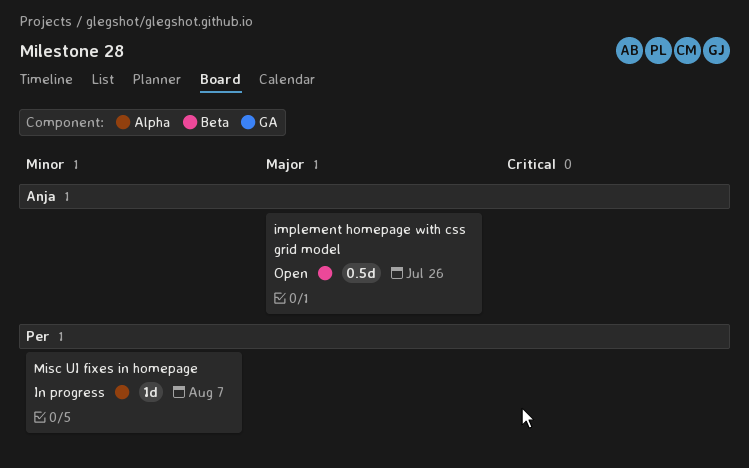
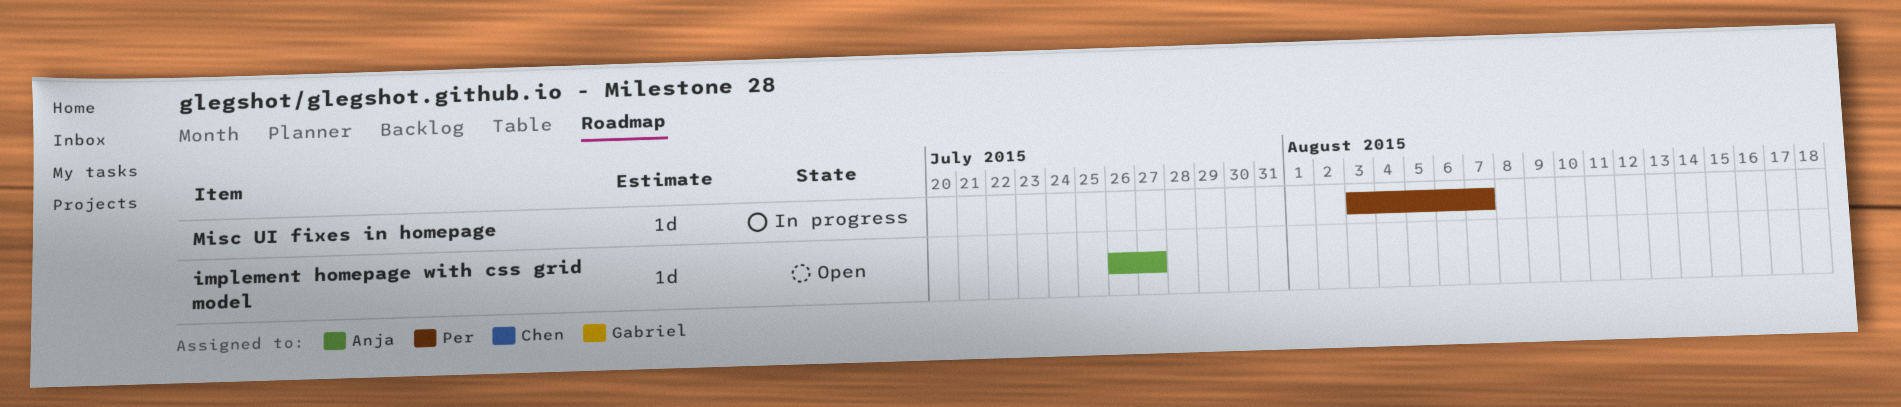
implement homepage with css grid model, estimate: 0.5d -> 1d
implement homepage with css grid model, due: Jul 26 -> Jul 27

